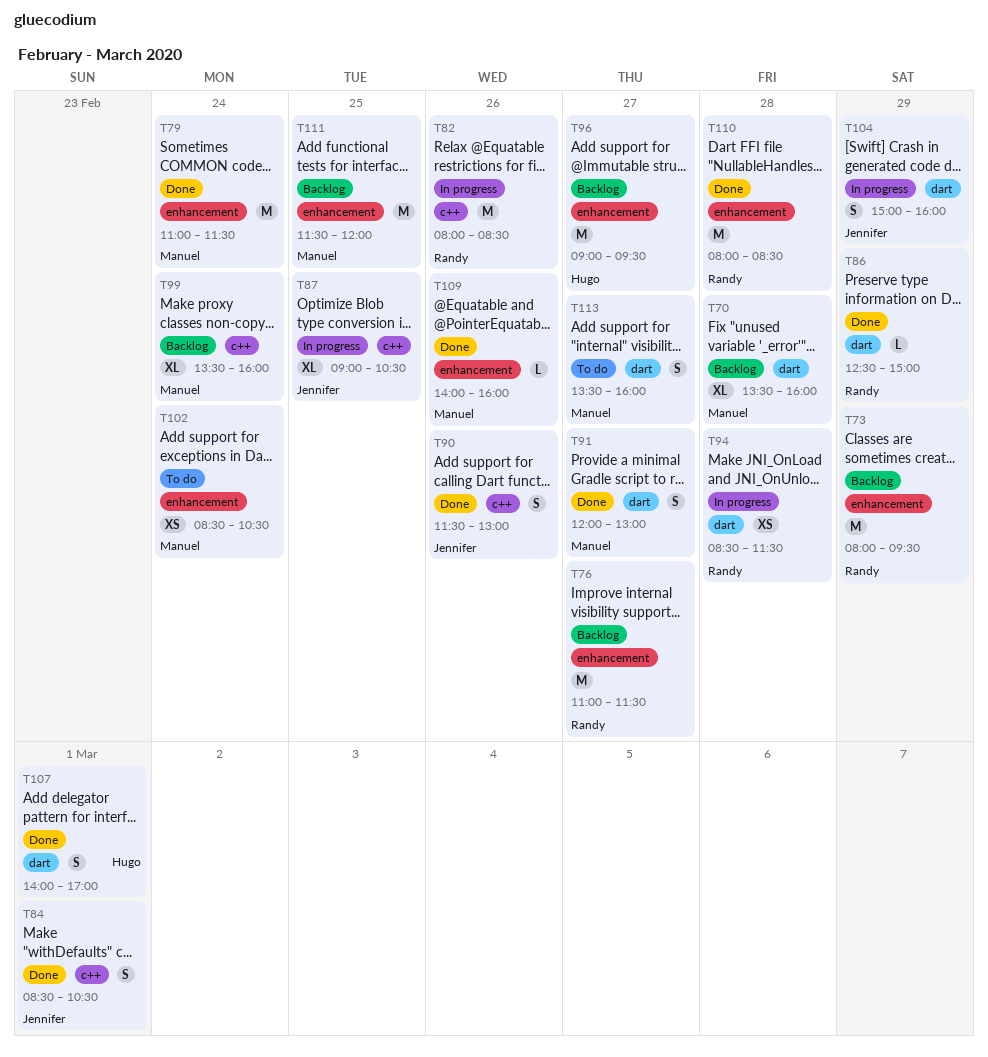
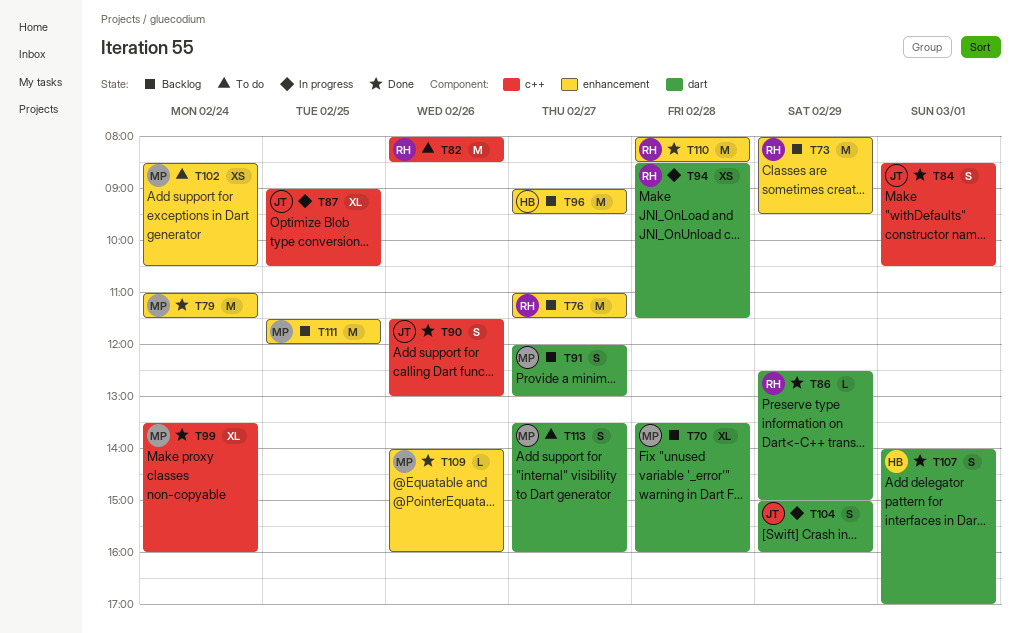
T82, status: In progress -> To do
T91, status: Done -> Backlog
T99, status: Backlog -> Done

